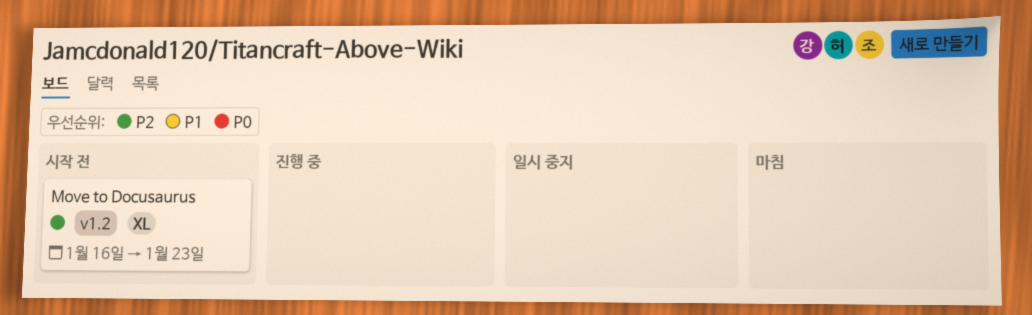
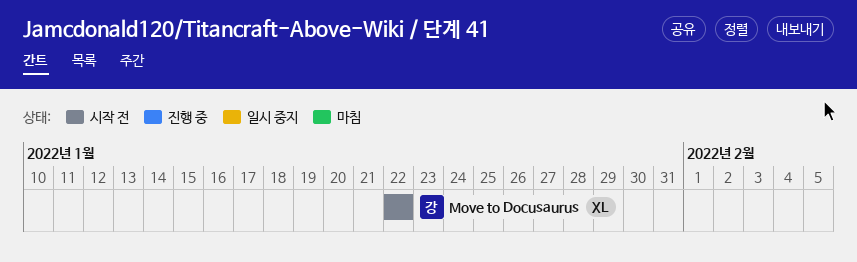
Move to Docusaurus, start: Jan 16 -> Jan 22
Move to Docusaurus, due: Jan 23 -> Jan 22

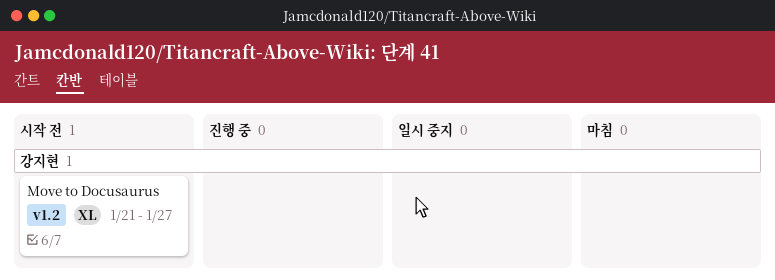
Move to Docusaurus, start: Jan 22 -> Jan 21
Move to Docusaurus, due: Jan 22 -> Jan 27

